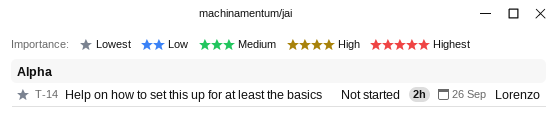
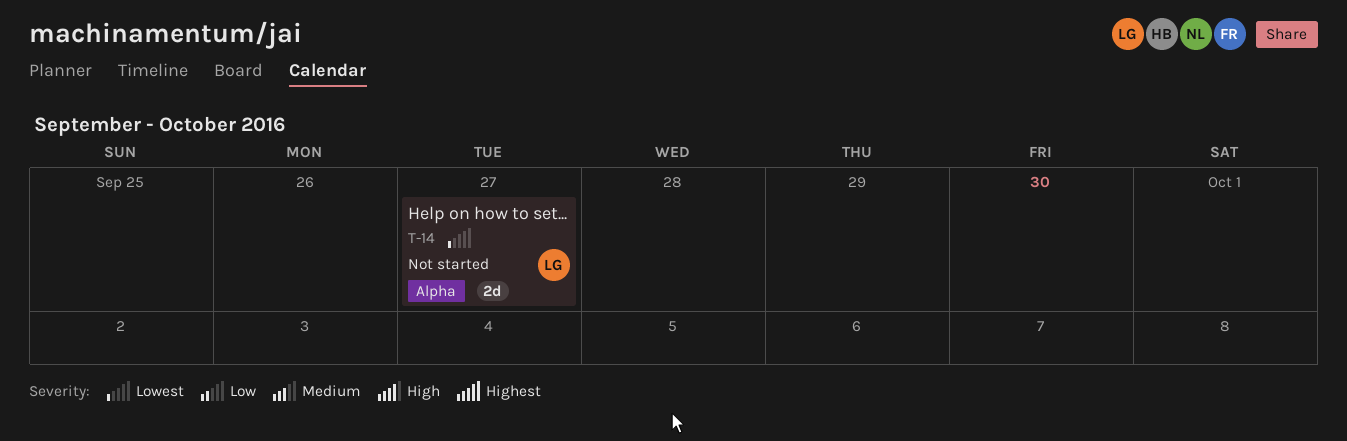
T-14, estimate: 2h -> 2d
T-14, due: Sep 26 -> Sep 27

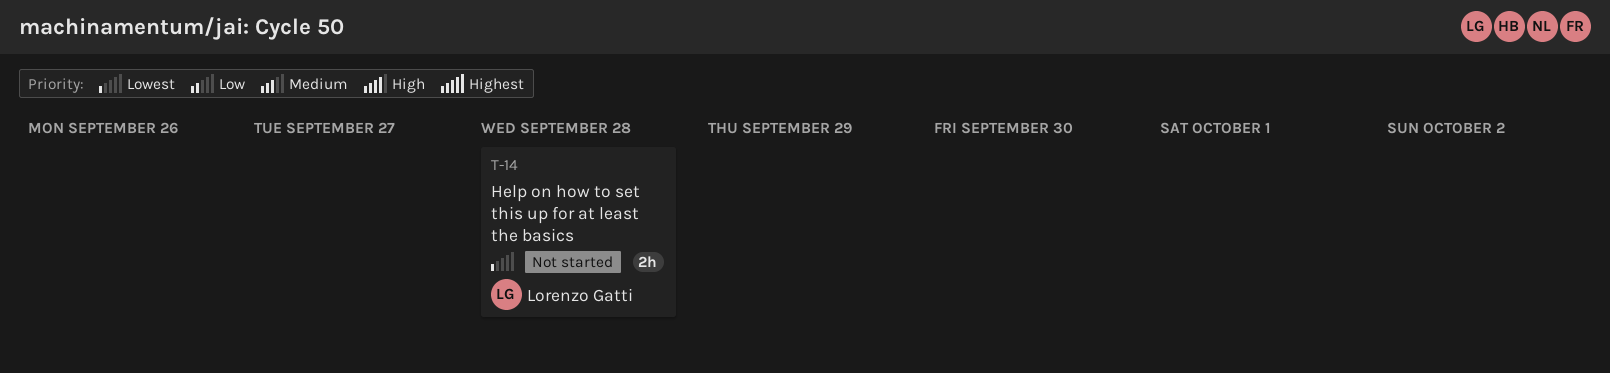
T-14, estimate: 2d -> 2h
T-14, due: Sep 27 -> Sep 28

